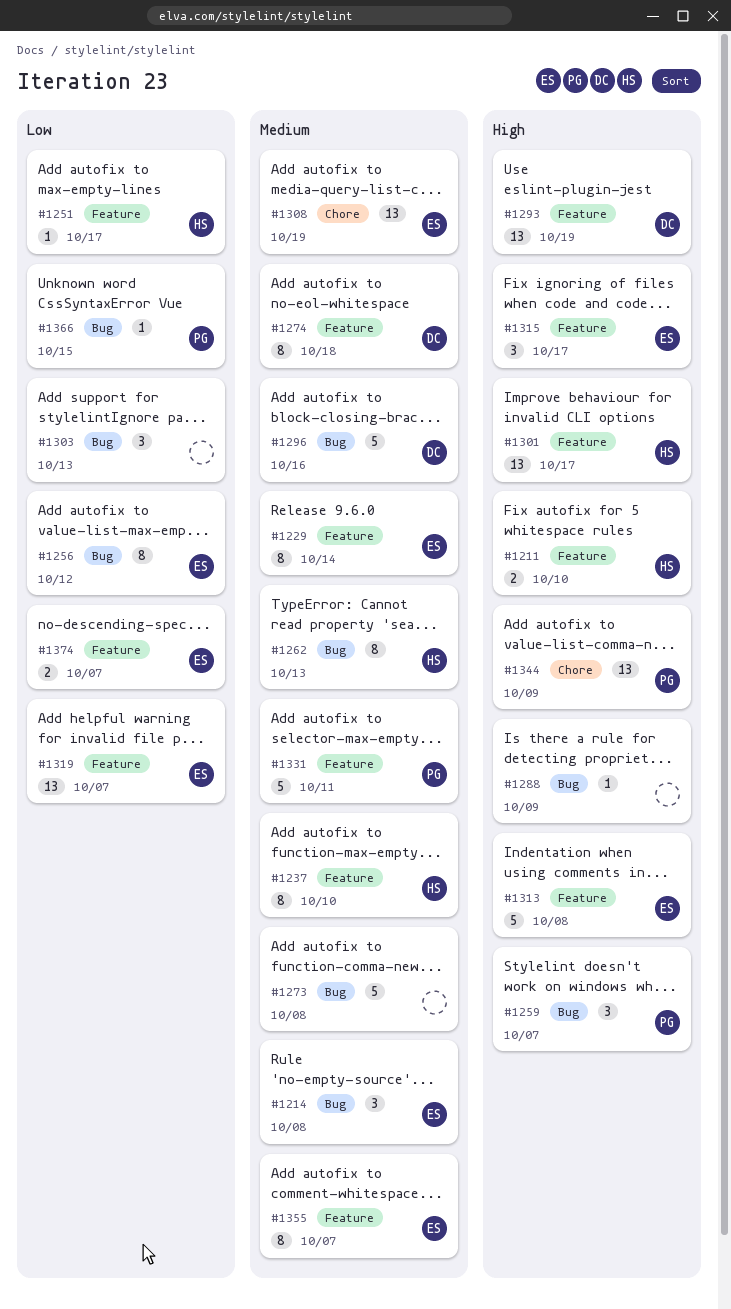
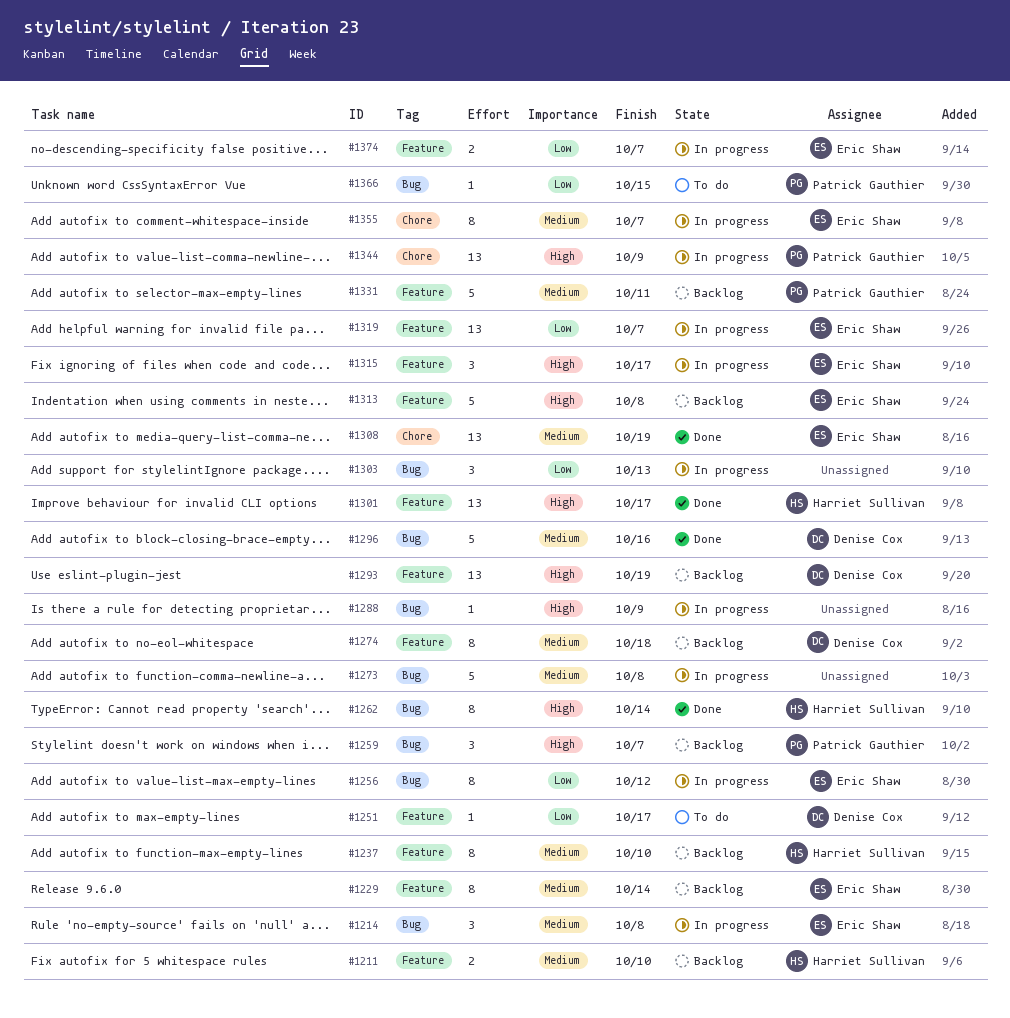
#1211, priority: High -> Medium
#1251, owner: Harriet Sullivan -> Denise Cox
#1262, priority: Medium -> High
#1262, due: Oct 13 -> Oct 14
#1355, label: Feature -> Chore

